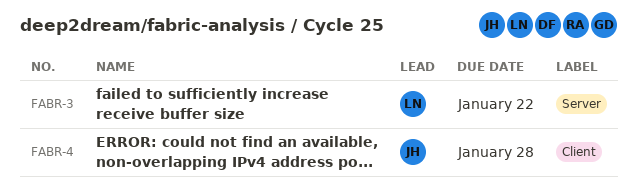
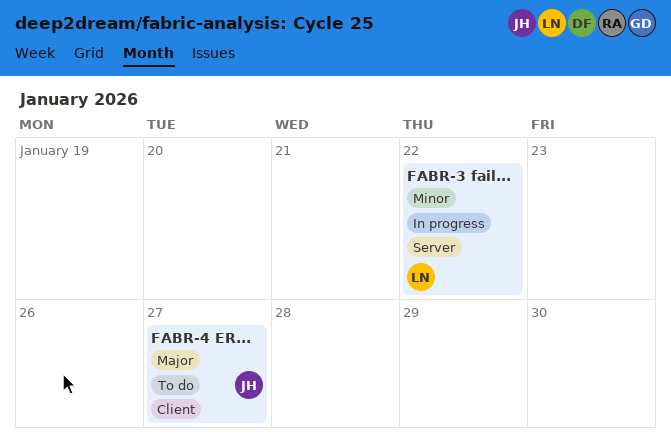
FABR-4, due: Jan 28 -> Jan 27

